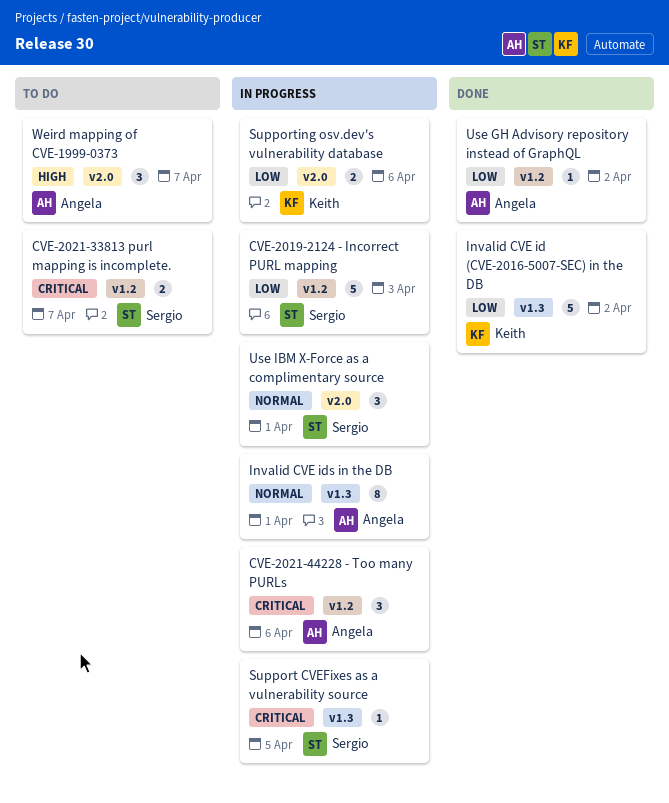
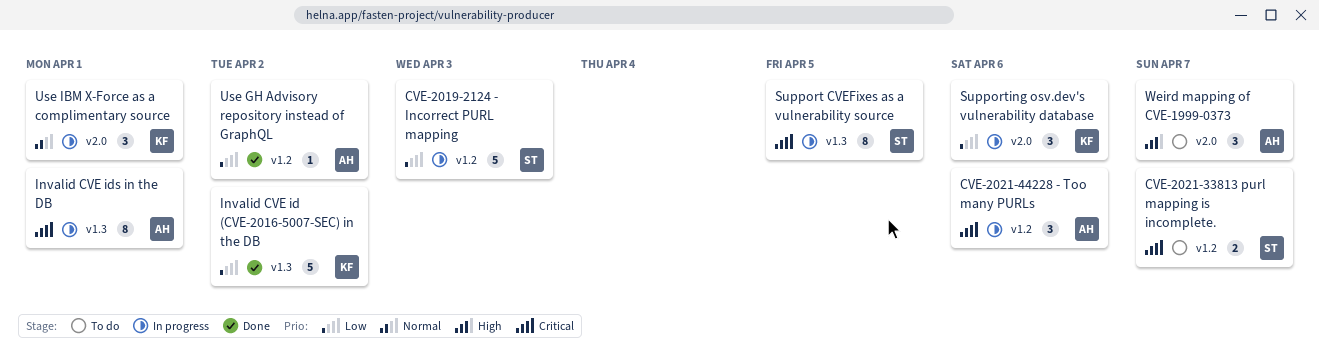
Invalid CVE ids in the DB, priority: Normal -> Critical
Support CVEFixes as a vulnerability source, estimate: 1 -> 8
Supporting osv.dev's vulnerability database, estimate: 2 -> 3
Use IBM X-Force as a complimentary source, owner: Sergio -> Keith

